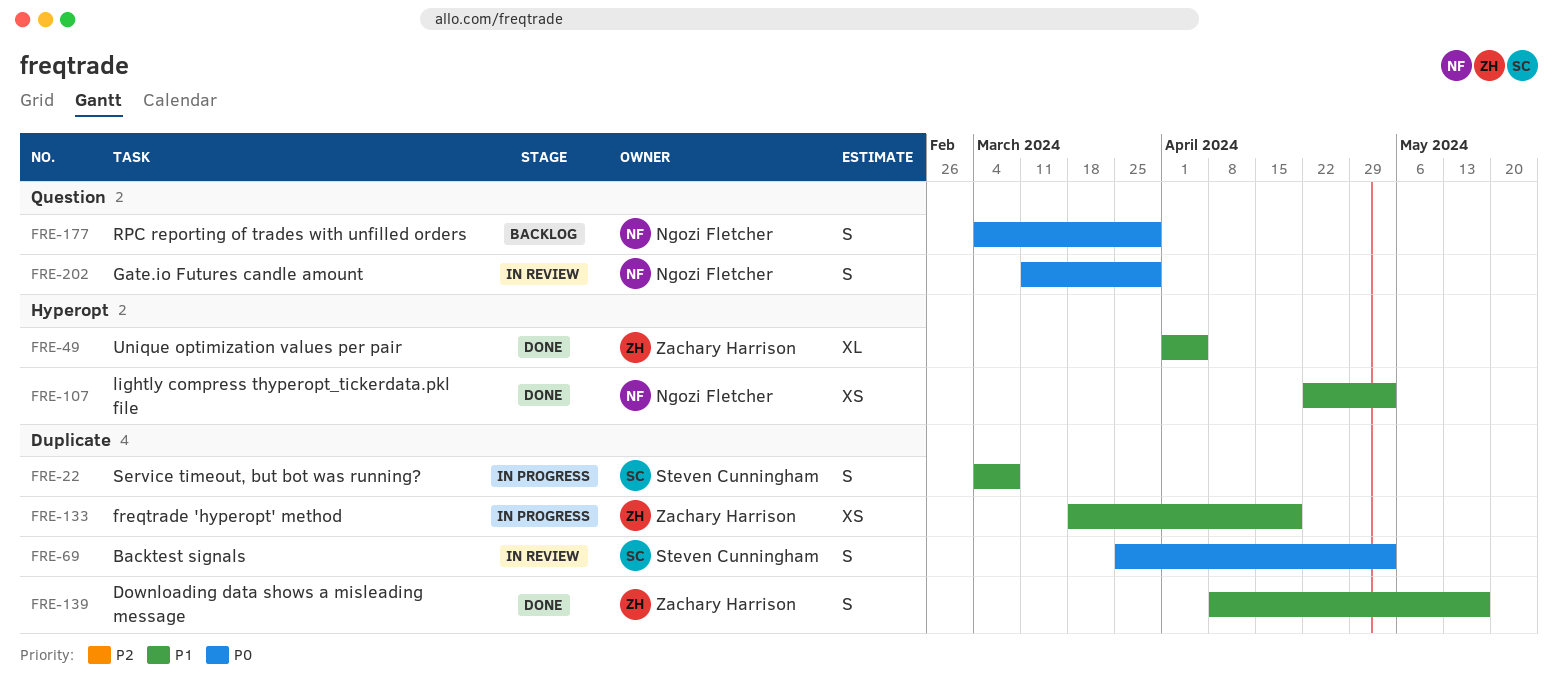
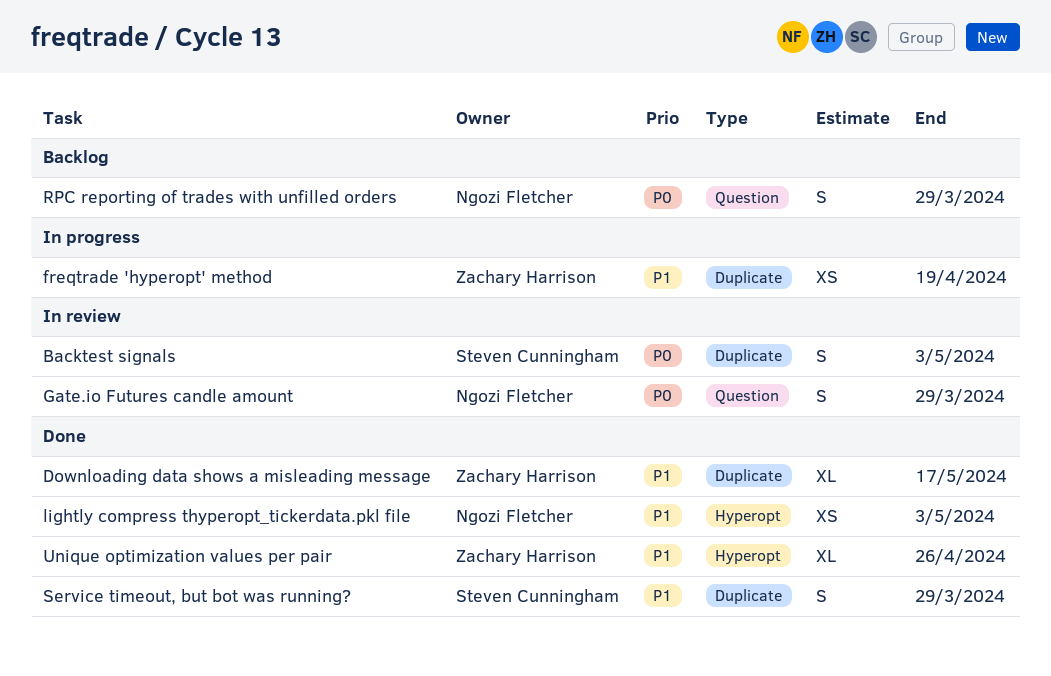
Downloading data shows a misleading message, estimate: S -> XL
Service timeout, but bot was running?, status: In progress -> Done
Service timeout, but bot was running?, due: Mar 8 -> Mar 29
Unique optimization values per pair, due: Apr 5 -> Apr 26

